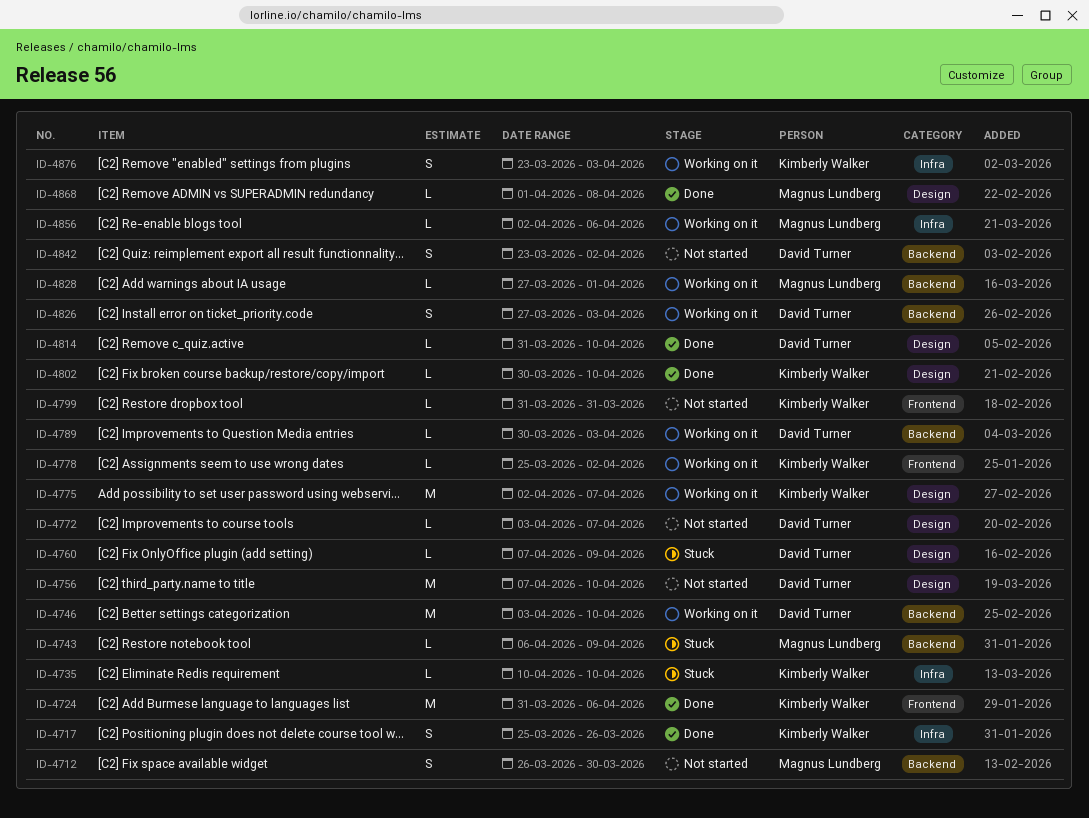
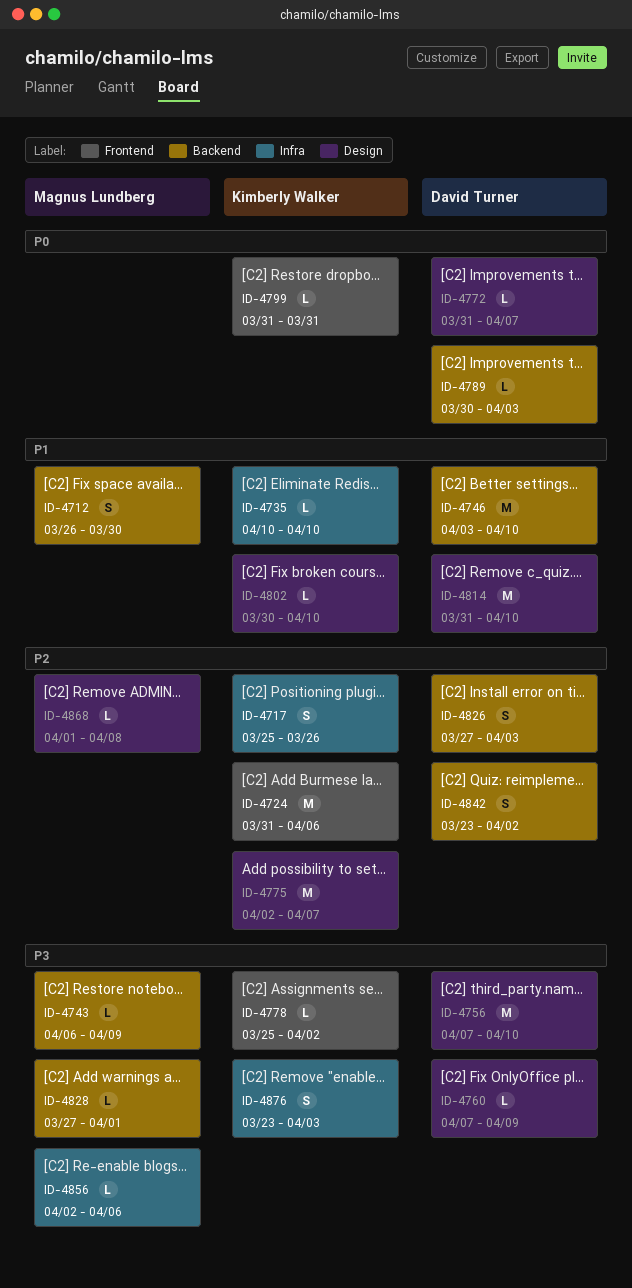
ID-4772, start: Apr 3 -> Mar 31
ID-4814, estimate: L -> M

